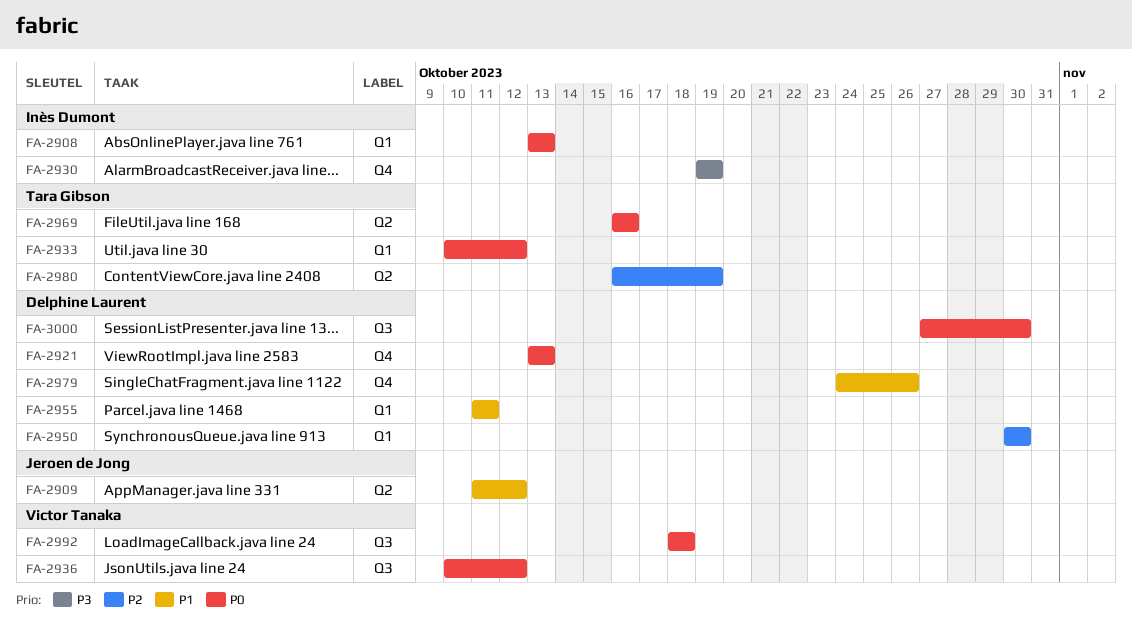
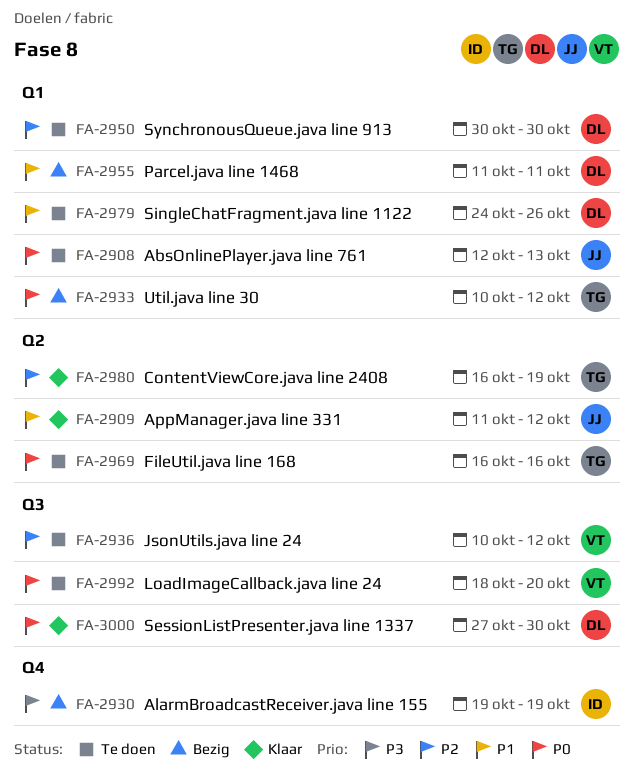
FA-2908, owner: Inès Dumont -> Jeroen de Jong
FA-2908, start: Oct 13 -> Oct 12
FA-2921: present -> none
FA-2936, priority: P0 -> P2
FA-2979, label: Q4 -> Q1
FA-2992, due: Oct 18 -> Oct 20

